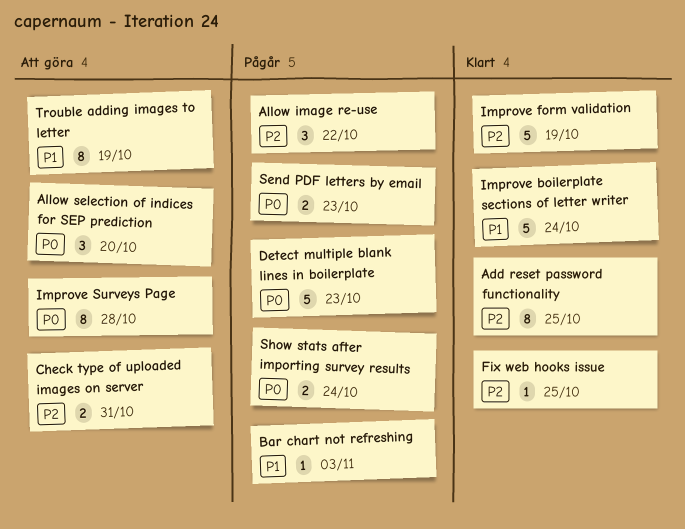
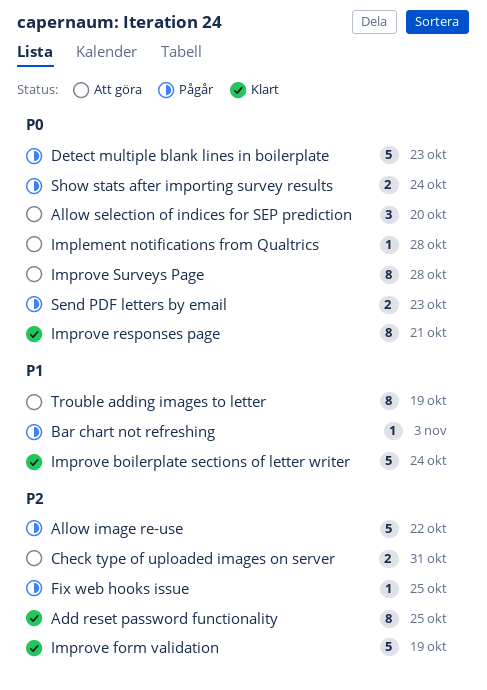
Allow image re-use, estimate: 3 -> 5
Fix web hooks issue, status: Klart -> Pågår
Implement notifications from Qualtrics: none -> present
Improve responses page: none -> present

